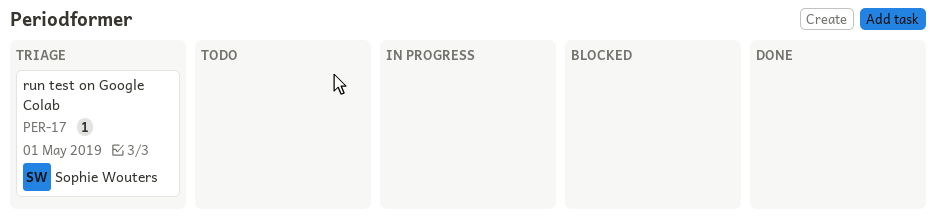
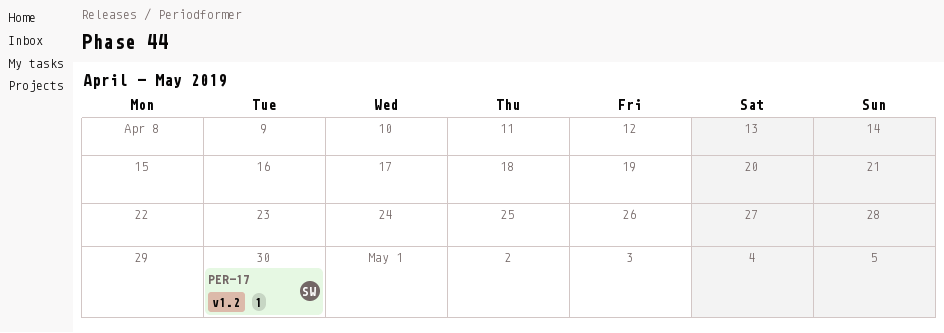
PER-17, due: May 1 -> Apr 30

